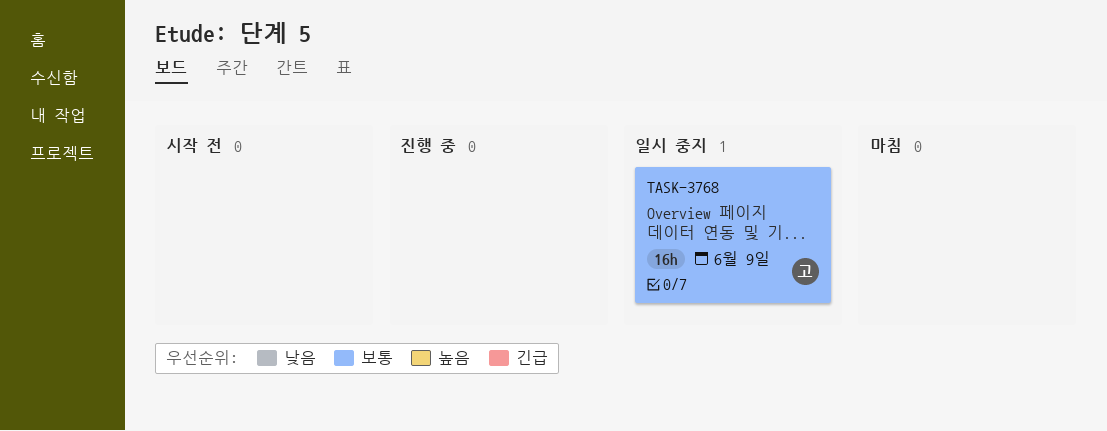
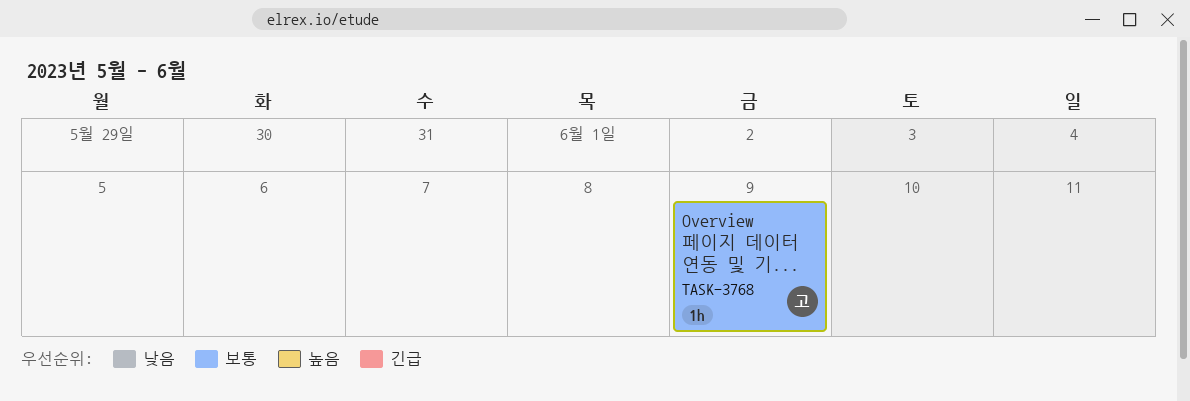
TASK-3768, estimate: 16h -> 1h

